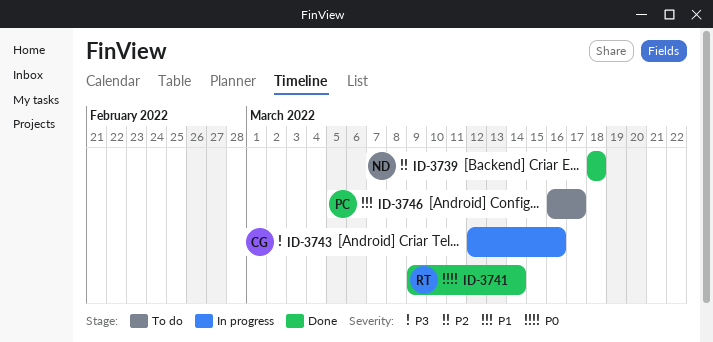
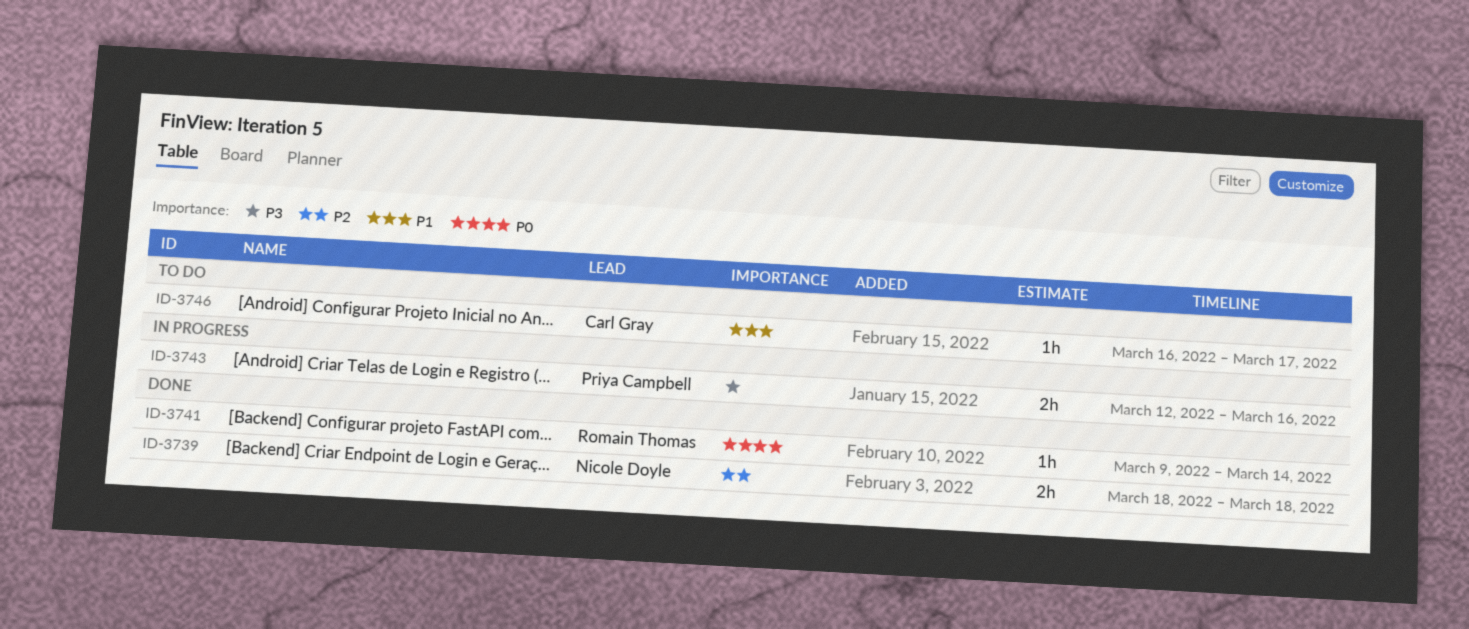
ID-3743, owner: Carl Gray -> Priya Campbell
ID-3746, owner: Priya Campbell -> Carl Gray

